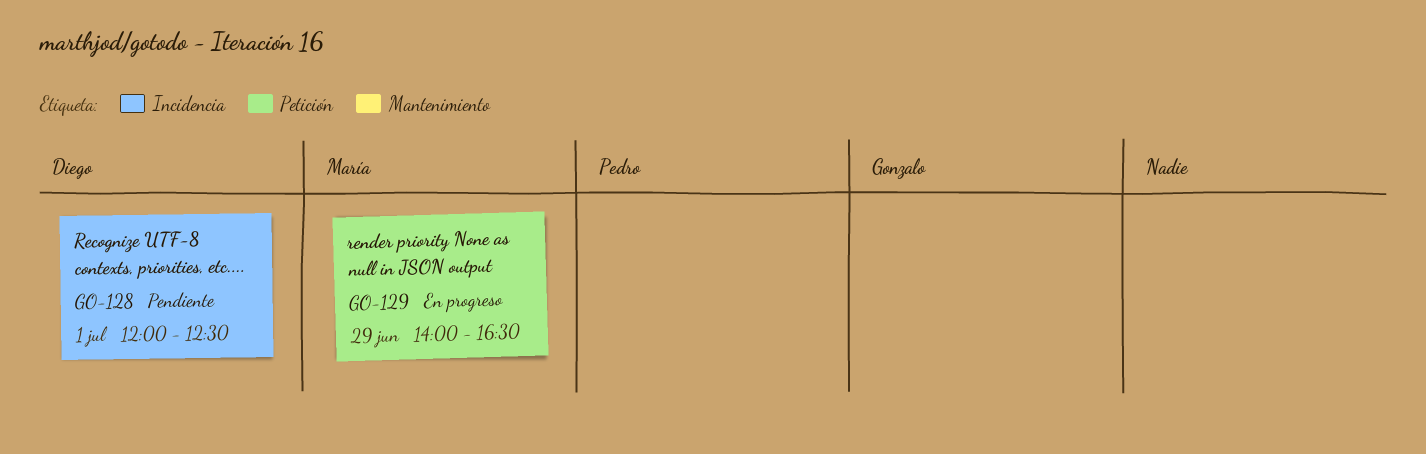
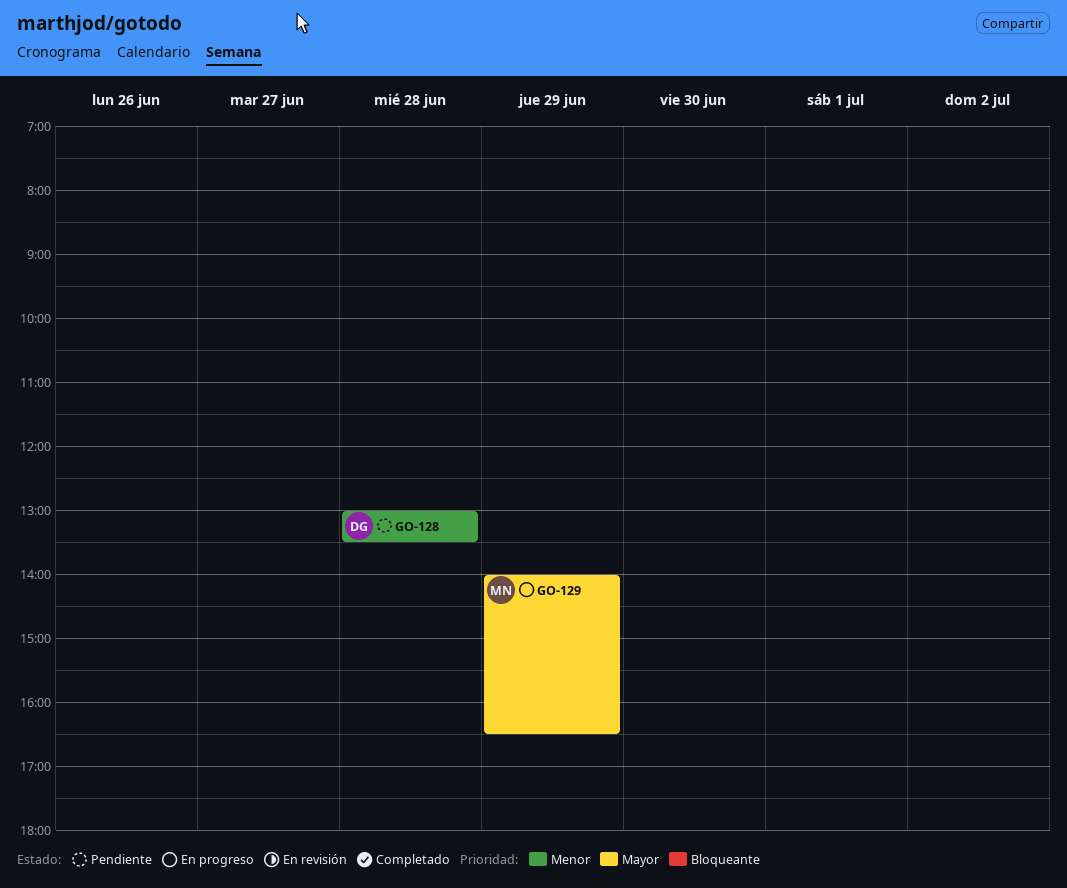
GO-128, day: Jul 1 -> Jun 28
GO-128, begins: 12:00 -> 13:00
GO-128, ends: 12:30 -> 13:30

